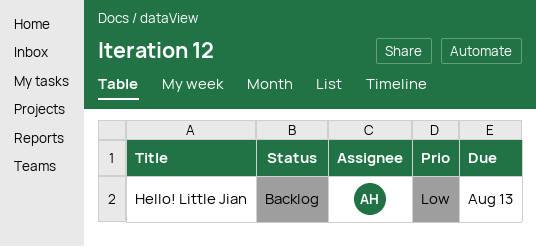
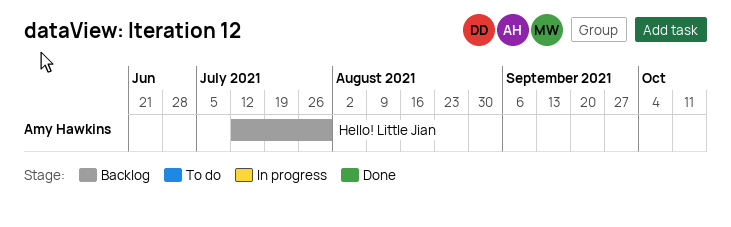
Hello! Little Jian, due: Aug 13 -> Jul 30

